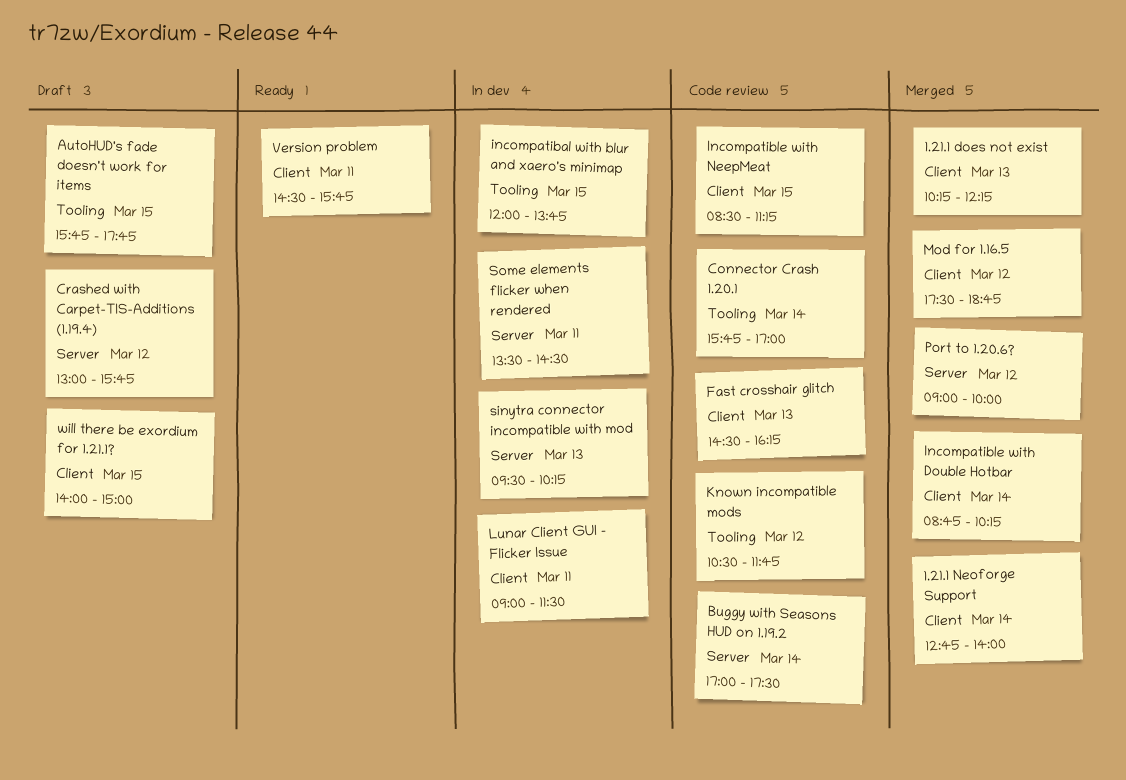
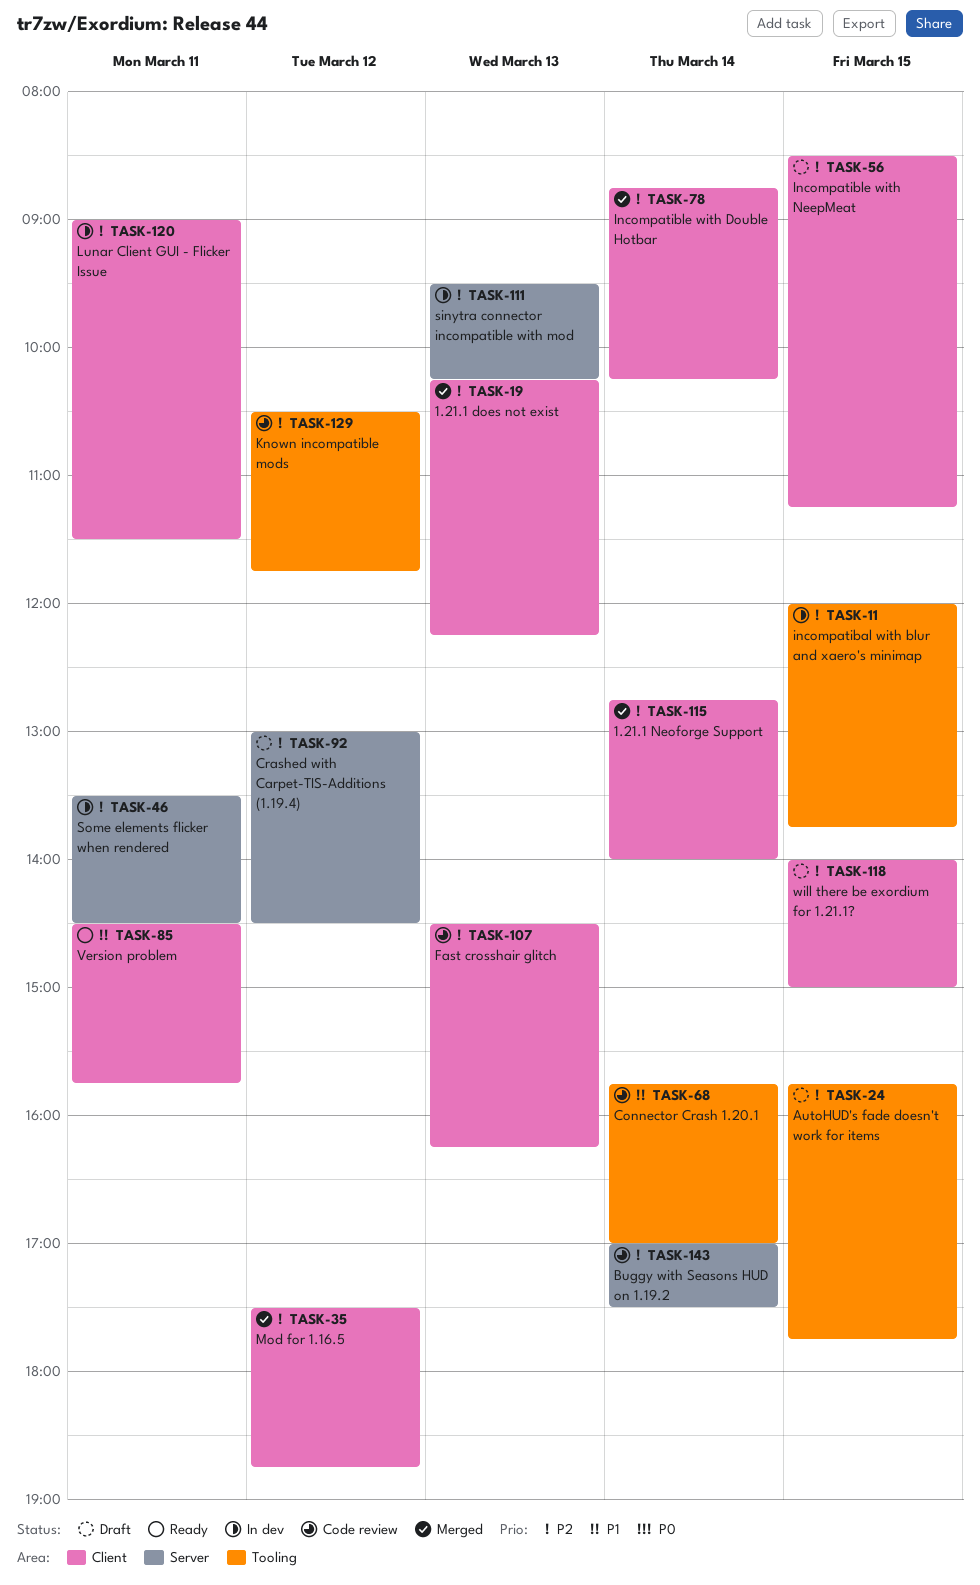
Crashed with Carpet-TIS-Additions (1.19.4), ends: 15:45 -> 14:30
Incompatible with NeepMeat, status: Code review -> Draft
Port to 1.20.6?: present -> none

